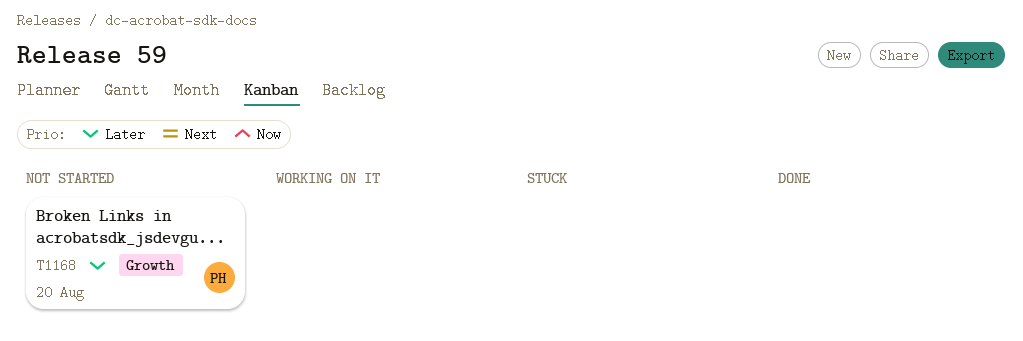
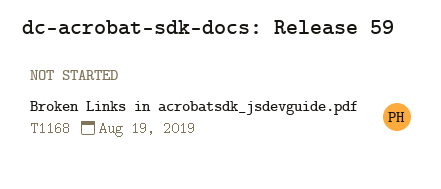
T1168, due: Aug 20 -> Aug 19

